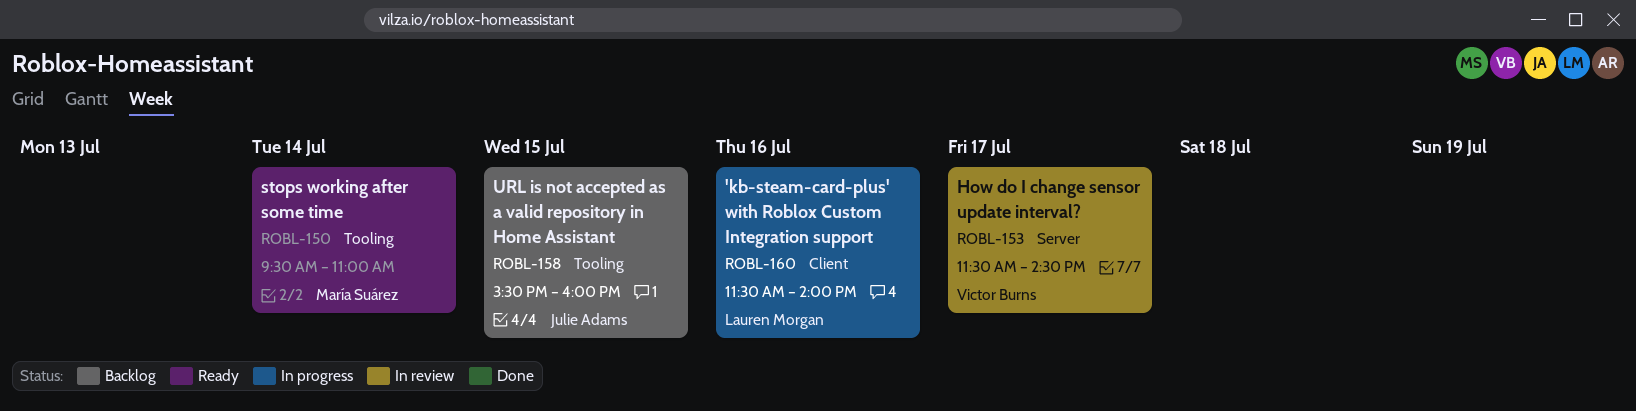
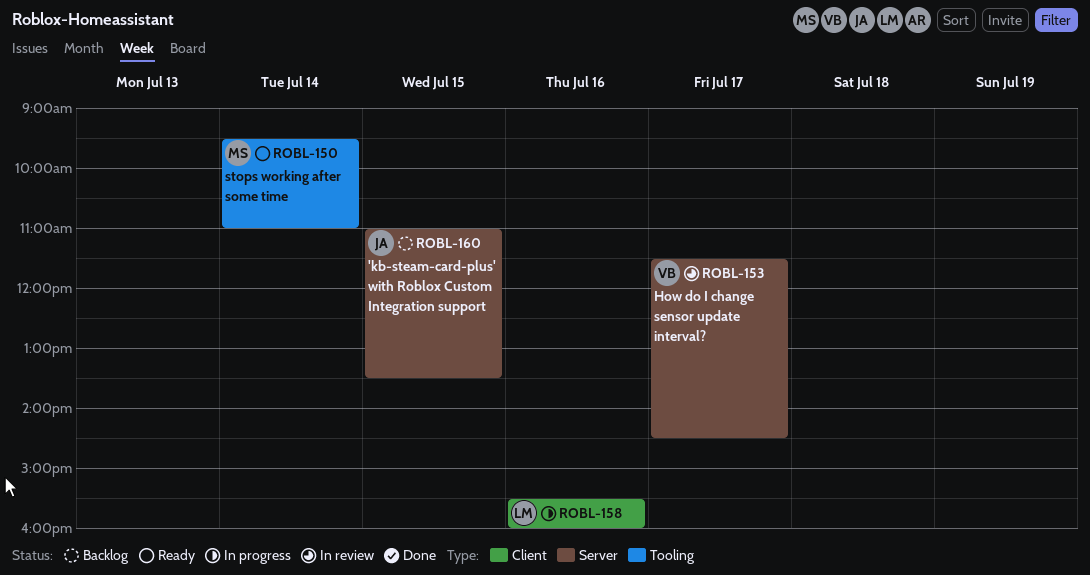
ROBL-158, status: Backlog -> In progress
ROBL-158, owner: Julie Adams -> Lauren Morgan
ROBL-158, label: Tooling -> Client
ROBL-158, day: Jul 15 -> Jul 16
ROBL-160, status: In progress -> Backlog
ROBL-160, owner: Lauren Morgan -> Julie Adams
ROBL-160, label: Client -> Server
ROBL-160, day: Jul 16 -> Jul 15
ROBL-160, begins: 11:30 -> 11:00
ROBL-160, ends: 14:00 -> 13:30

